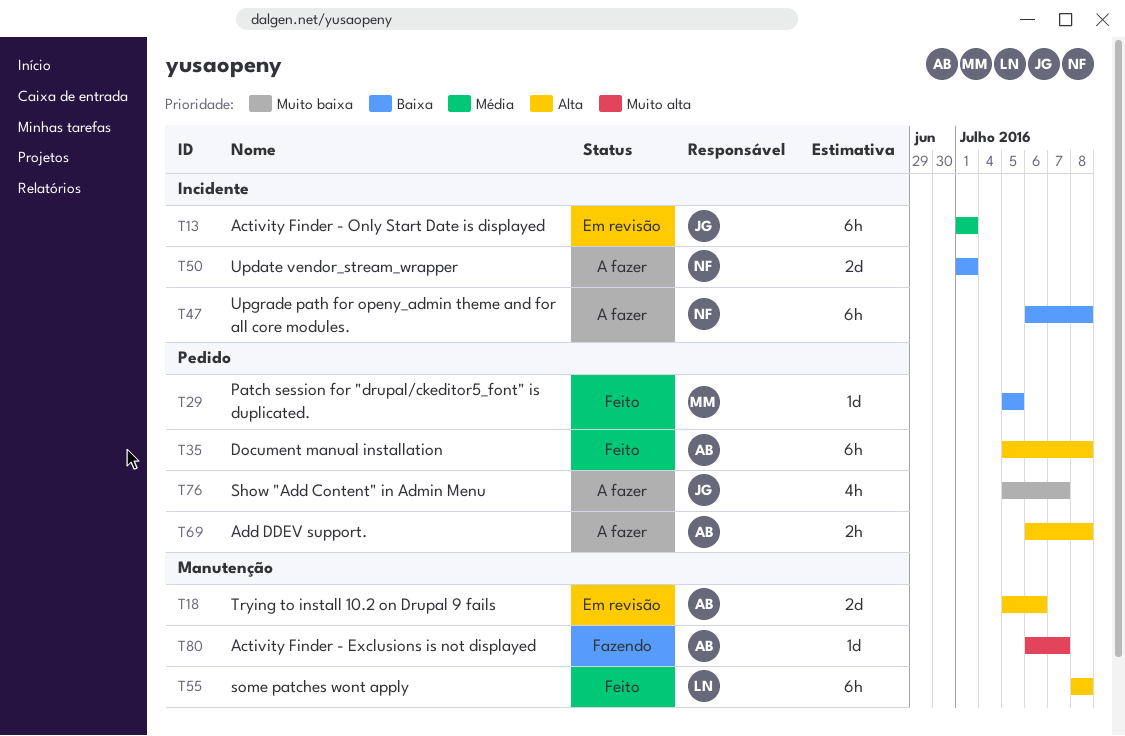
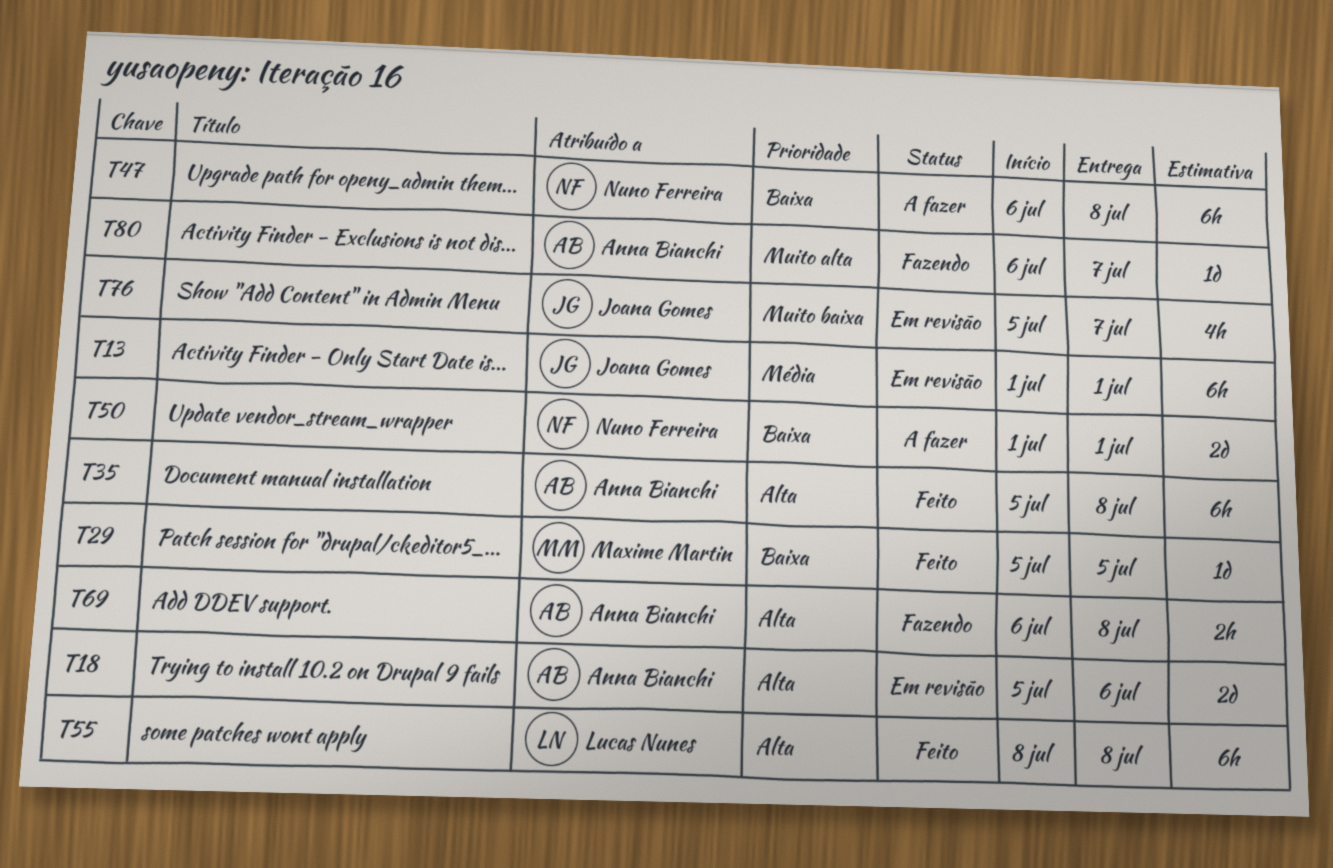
T69, status: A fazer -> Fazendo
T76, status: A fazer -> Em revisão

